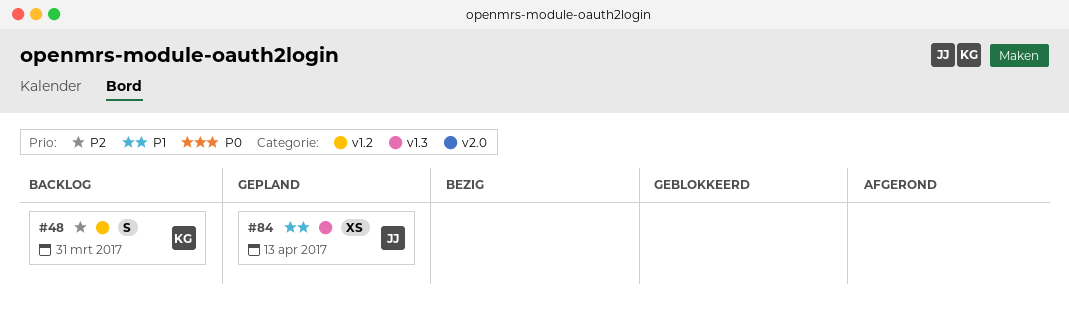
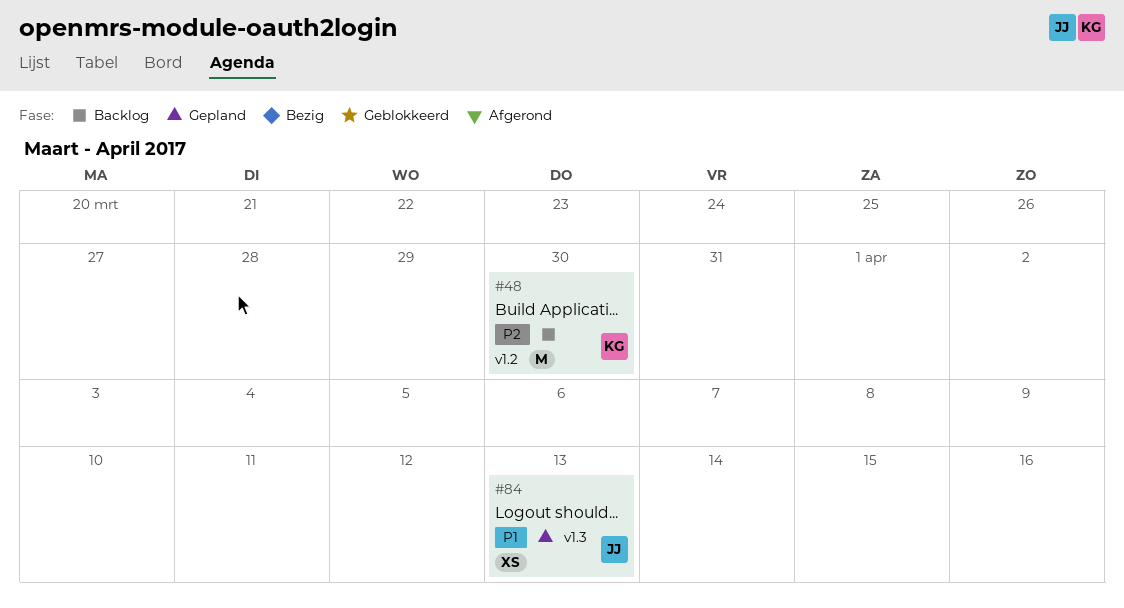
#48, estimate: S -> M
#48, due: Mar 31 -> Mar 30

